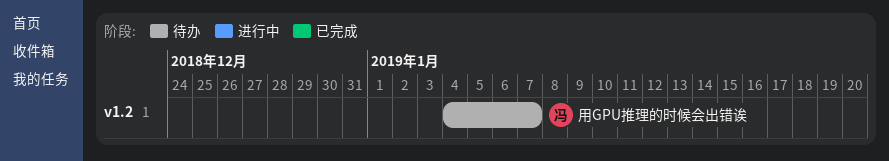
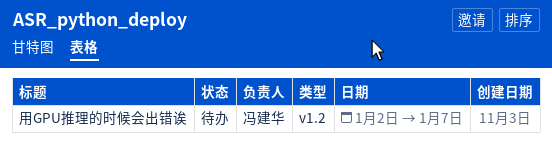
用GPU推理的时候会出错诶, start: Jan 4 -> Jan 2

